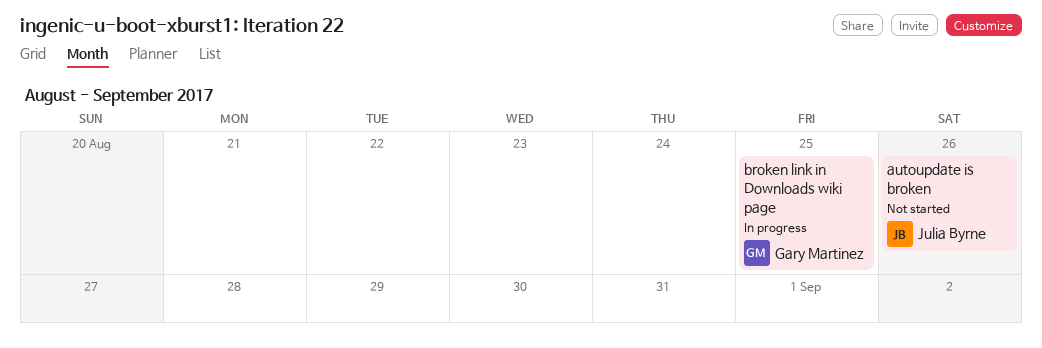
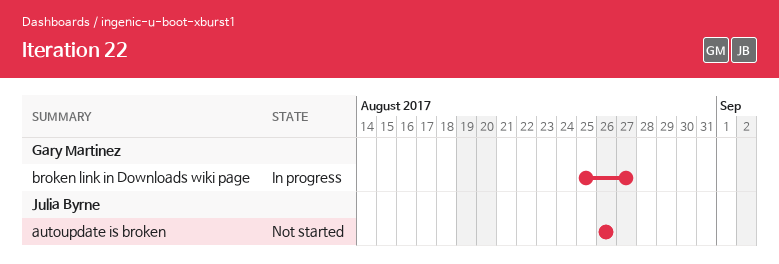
broken link in Downloads wiki page, due: Aug 25 -> Aug 27

